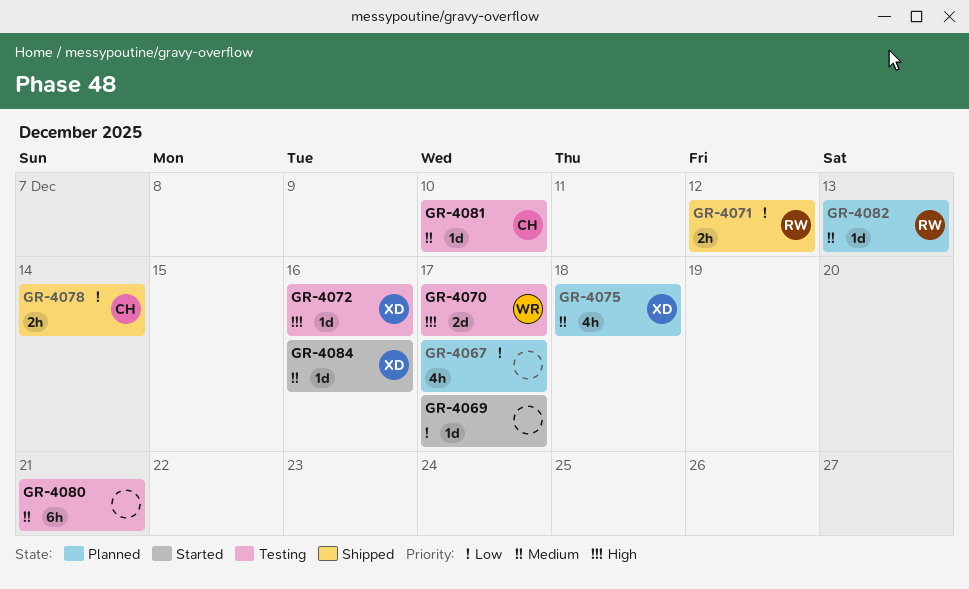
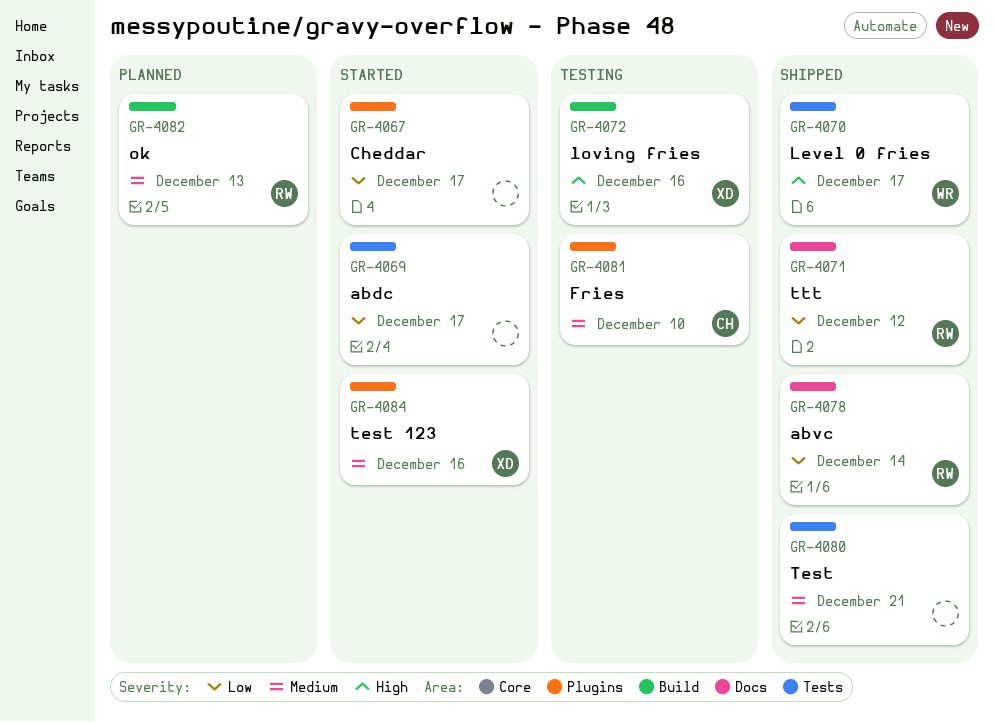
GR-4067, status: Planned -> Started
GR-4070, status: Testing -> Shipped
GR-4075: present -> none
GR-4078, owner: CH -> RW
GR-4080, status: Testing -> Shipped

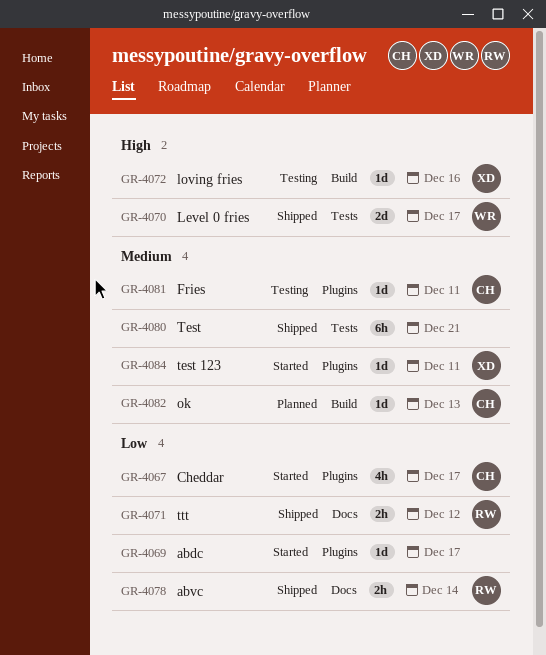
GR-4067, owner: none -> CH
GR-4069, label: Tests -> Plugins
GR-4081, due: Dec 10 -> Dec 11
GR-4082, owner: RW -> CH
GR-4084, due: Dec 16 -> Dec 11

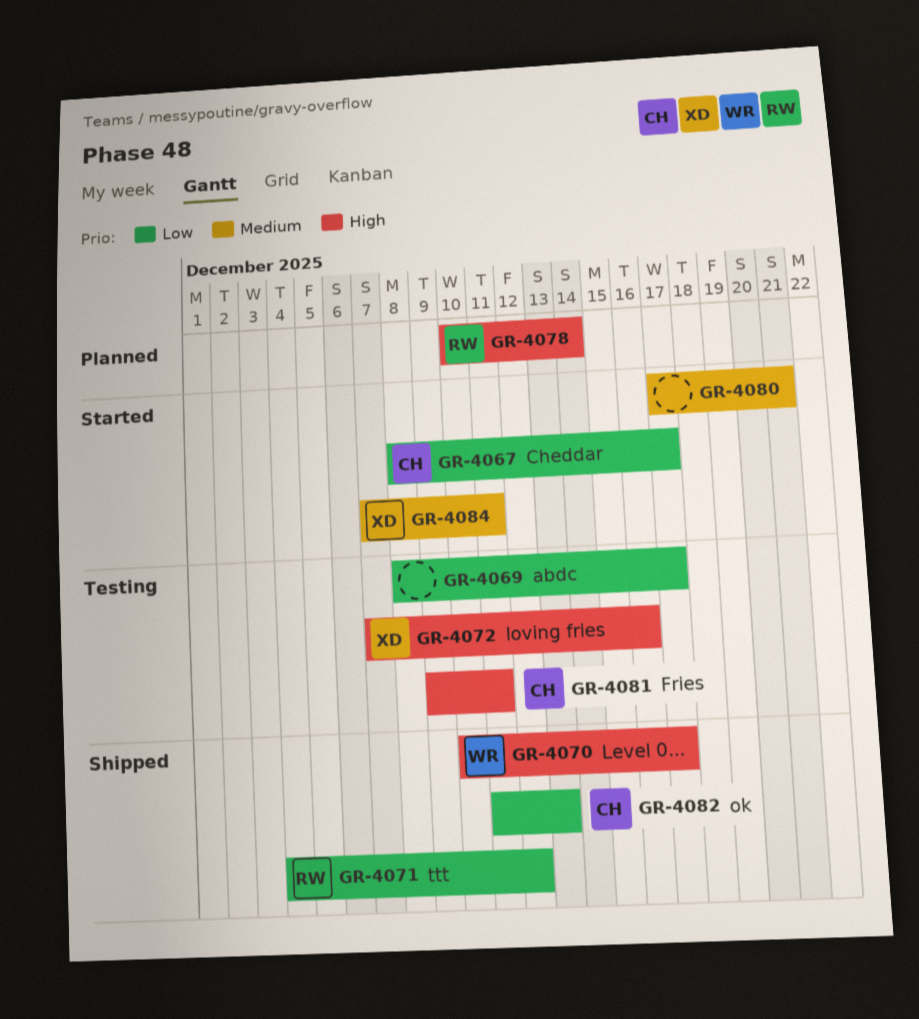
GR-4069, status: Started -> Testing
GR-4078, status: Shipped -> Planned
GR-4078, priority: Low -> High
GR-4080, status: Shipped -> Started
GR-4081, priority: Medium -> High
GR-4082, status: Planned -> Shipped
GR-4082, priority: Medium -> Low

